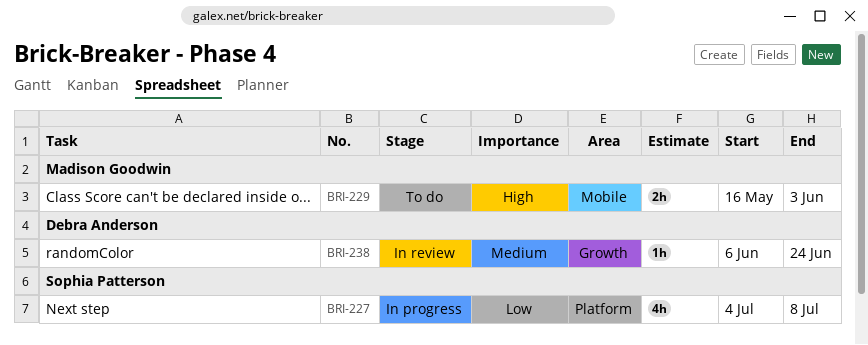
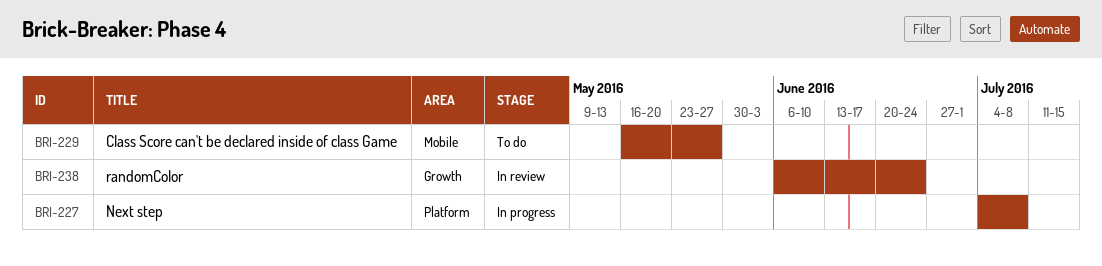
BRI-229, due: Jun 3 -> May 27

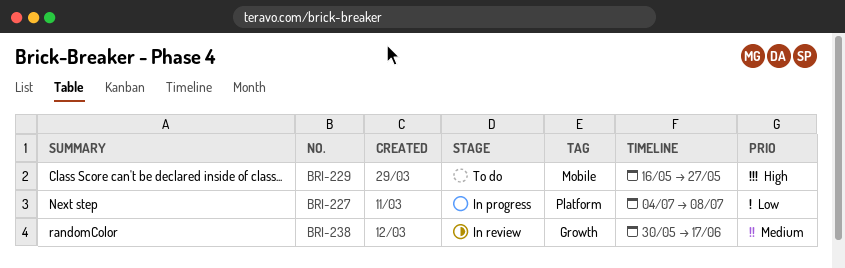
BRI-238, start: Jun 6 -> May 30
BRI-238, due: Jun 24 -> Jun 17

